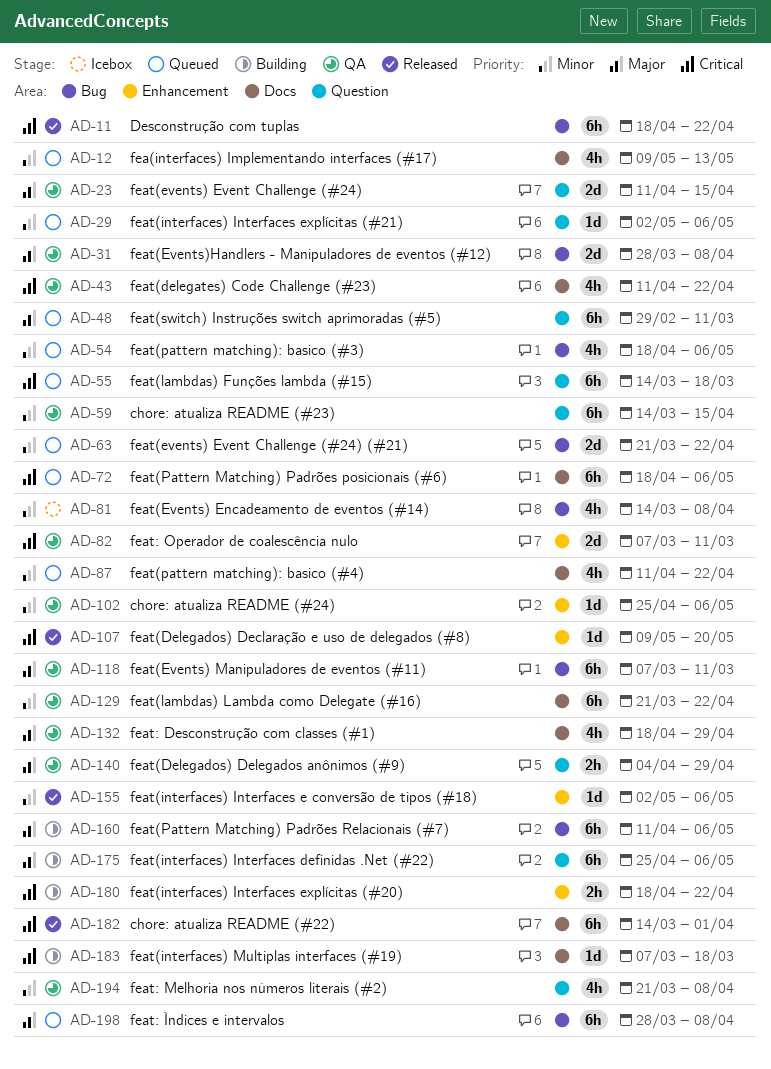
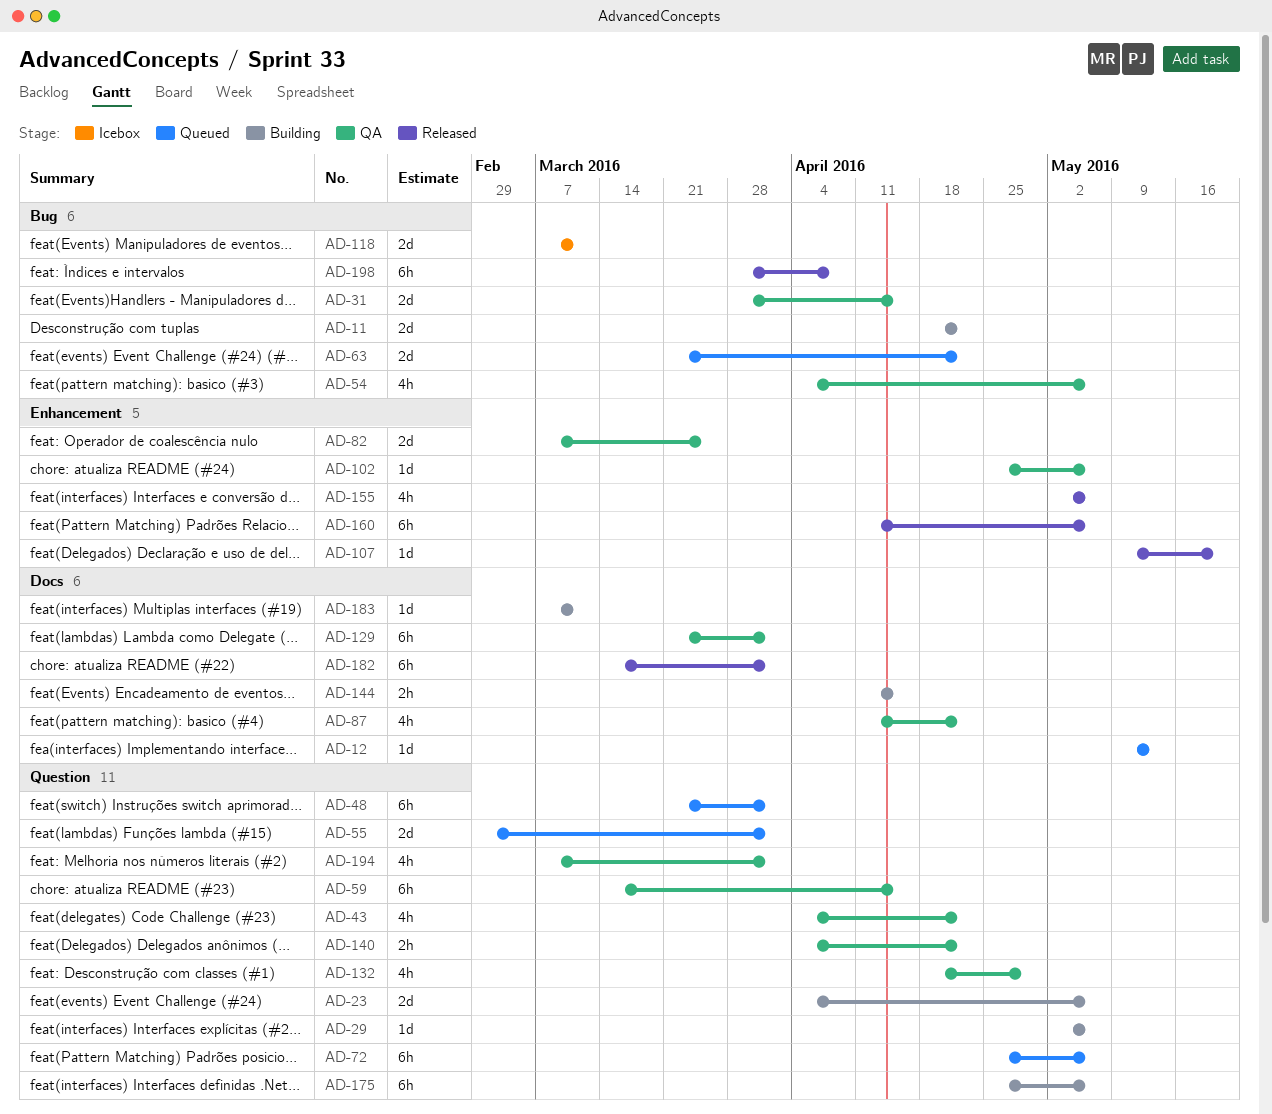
AD-11, status: Released -> Building
AD-11, estimate: 6h -> 2d
AD-12, estimate: 4h -> 1d
AD-23, status: QA -> Building
AD-23, start: Apr 11 -> Apr 4
AD-23, due: Apr 15 -> May 6
AD-29, status: Queued -> Building
AD-31, due: Apr 8 -> Apr 15
AD-43, label: Docs -> Question
AD-43, start: Apr 11 -> Apr 4
AD-48, start: Feb 29 -> Mar 21
AD-48, due: Mar 11 -> Apr 1
AD-54, status: Queued -> QA
AD-54, start: Apr 18 -> Apr 4
AD-55, estimate: 6h -> 2d
AD-55, start: Mar 14 -> Feb 29
AD-55, due: Mar 18 -> Apr 1
AD-72, label: Docs -> Question
AD-72, start: Apr 18 -> Apr 25
AD-81: present -> none
AD-82, due: Mar 11 -> Mar 25
AD-87, status: Queued -> QA
AD-118, status: QA -> Icebox
AD-118, estimate: 6h -> 2d
AD-129, due: Apr 22 -> Apr 1
AD-132, label: Docs -> Question
AD-140, due: Apr 29 -> Apr 22
AD-144: none -> present
AD-155, estimate: 1d -> 4h
AD-160, status: Building -> Released
AD-160, label: Bug -> Enhancement
AD-180: present -> none
AD-183, due: Mar 18 -> Mar 11
AD-194, start: Mar 21 -> Mar 7
AD-194, due: Apr 8 -> Apr 1
AD-198, status: Queued -> Released

